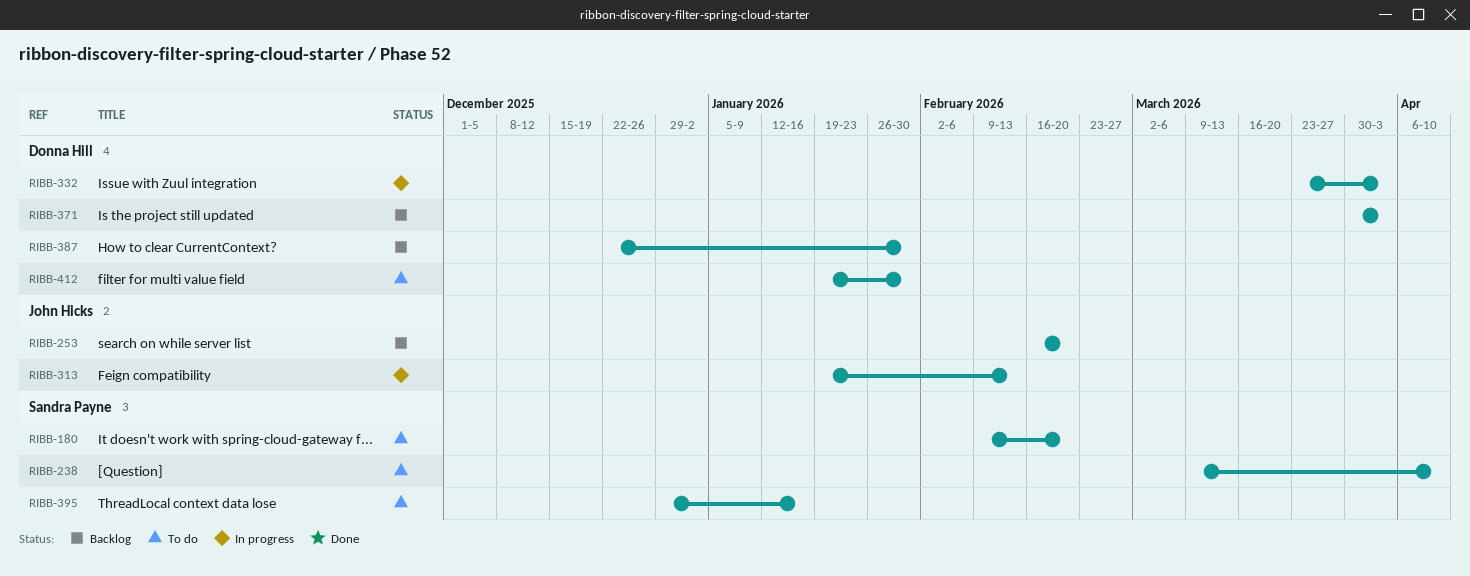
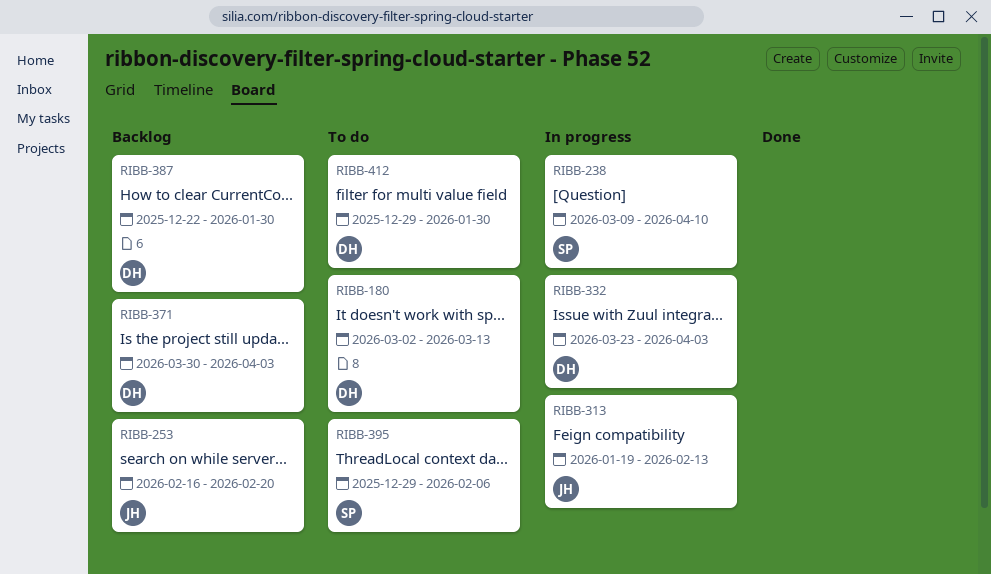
RIBB-180, owner: Sandra Payne -> Donna Hill
RIBB-180, start: Feb 9 -> Mar 2
RIBB-180, due: Feb 20 -> Mar 13
RIBB-238, status: To do -> In progress
RIBB-395, due: Jan 16 -> Feb 6
RIBB-412, start: Jan 19 -> Dec 29

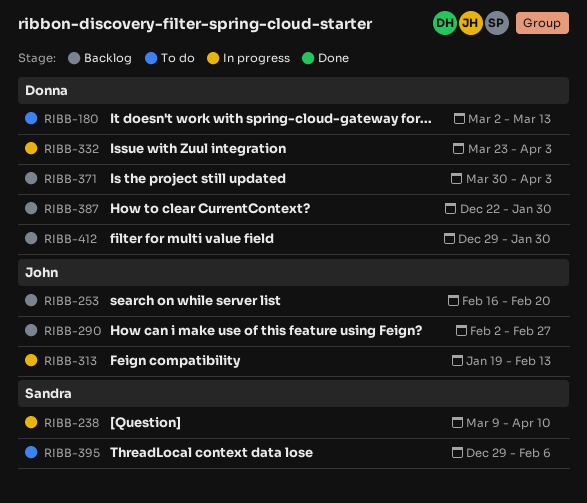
RIBB-290: none -> present
RIBB-412, status: To do -> Backlog

